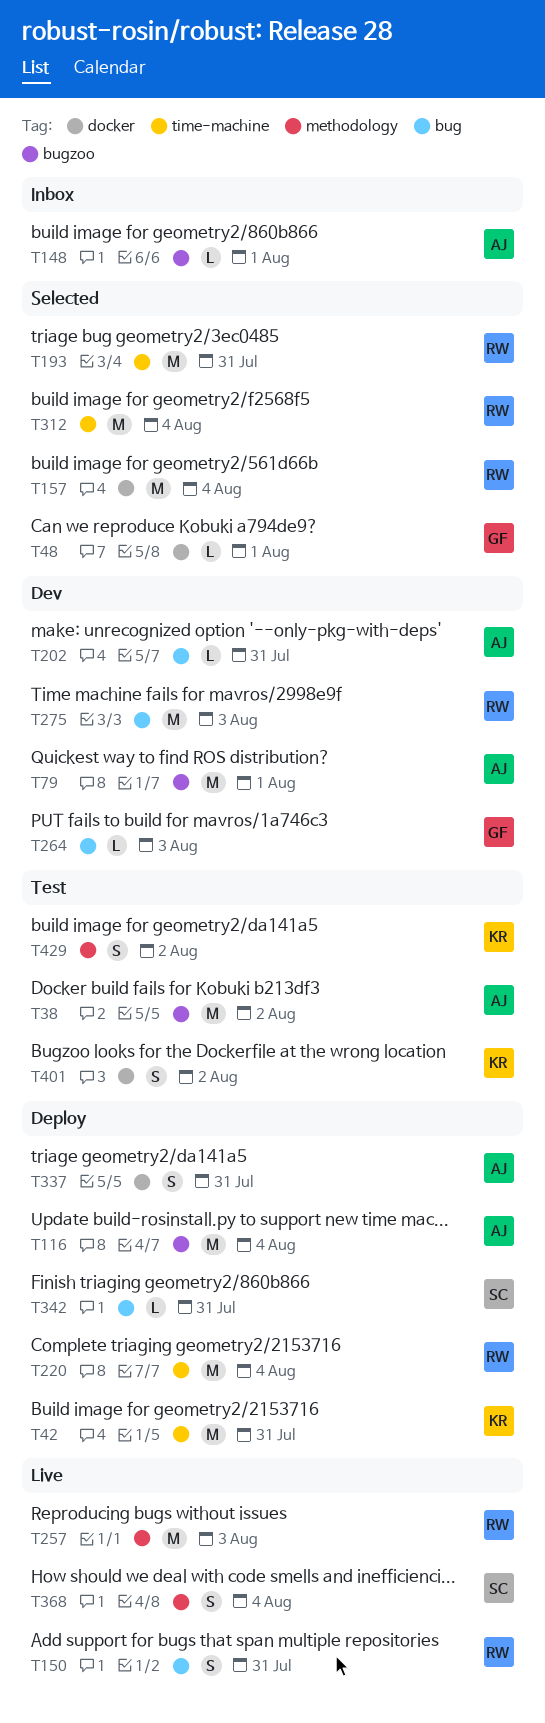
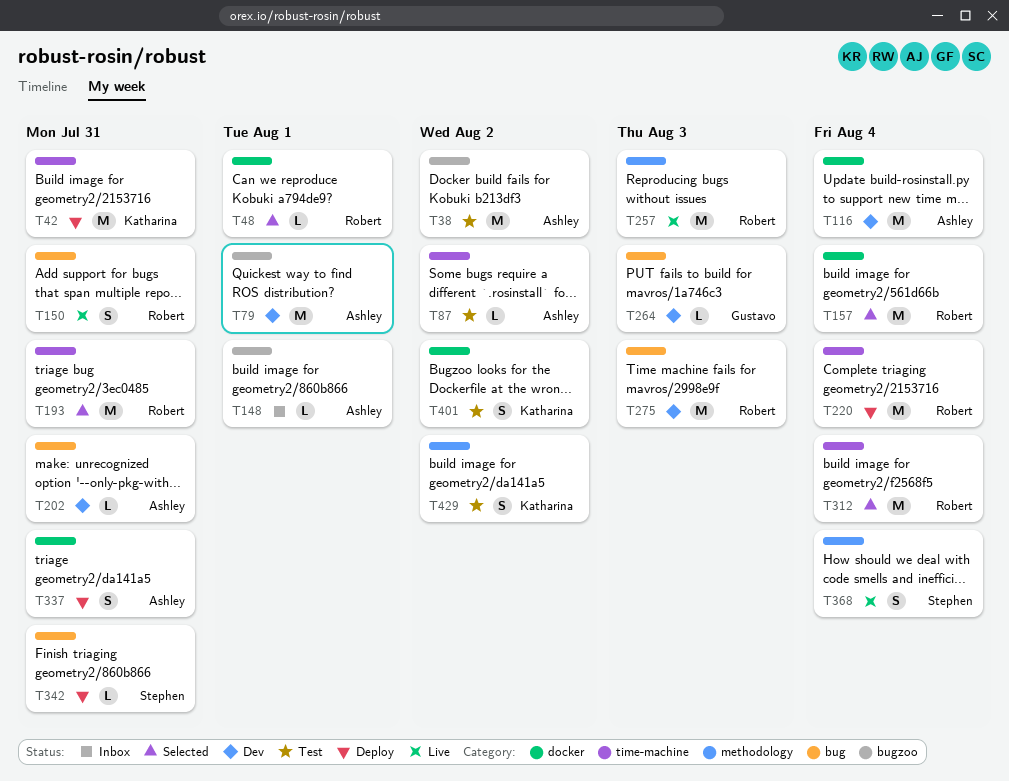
T48, owner: Gustavo -> Robert
T87: none -> present
T116, status: Deploy -> Dev
T116, label: bugzoo -> docker

